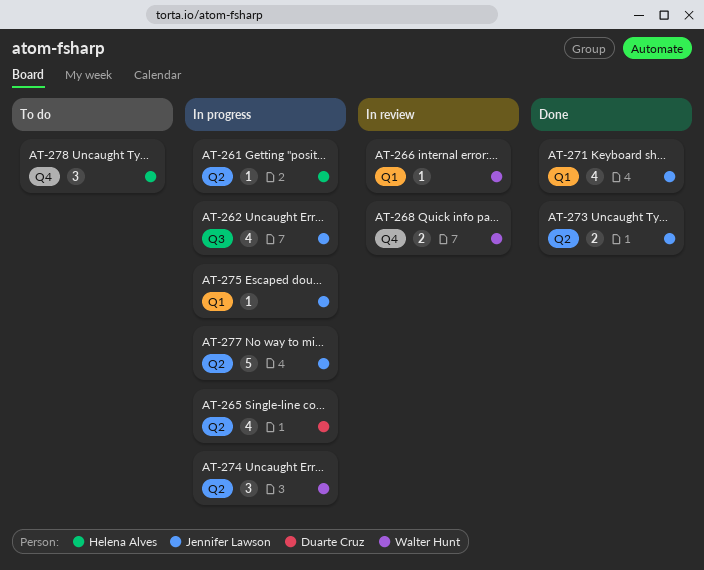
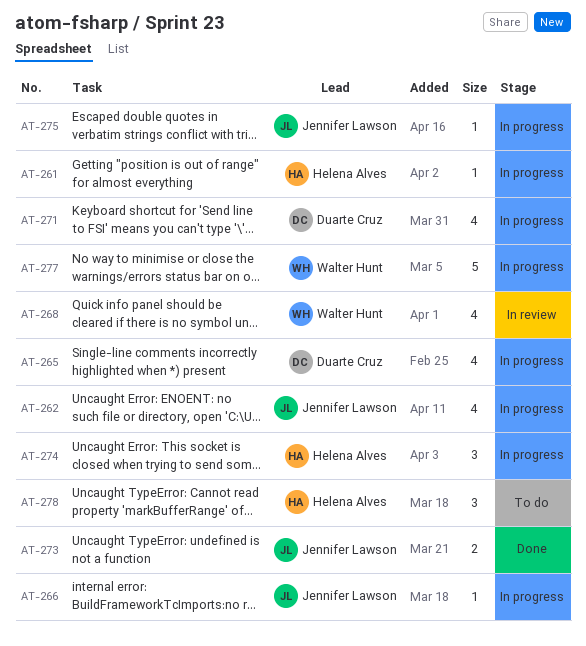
AT-266, status: In review -> In progress
AT-266, owner: Walter Hunt -> Jennifer Lawson
AT-268, estimate: 2 -> 4
AT-271, status: Done -> In progress
AT-271, owner: Jennifer Lawson -> Duarte Cruz
AT-274, owner: Walter Hunt -> Helena Alves
AT-277, owner: Jennifer Lawson -> Walter Hunt

